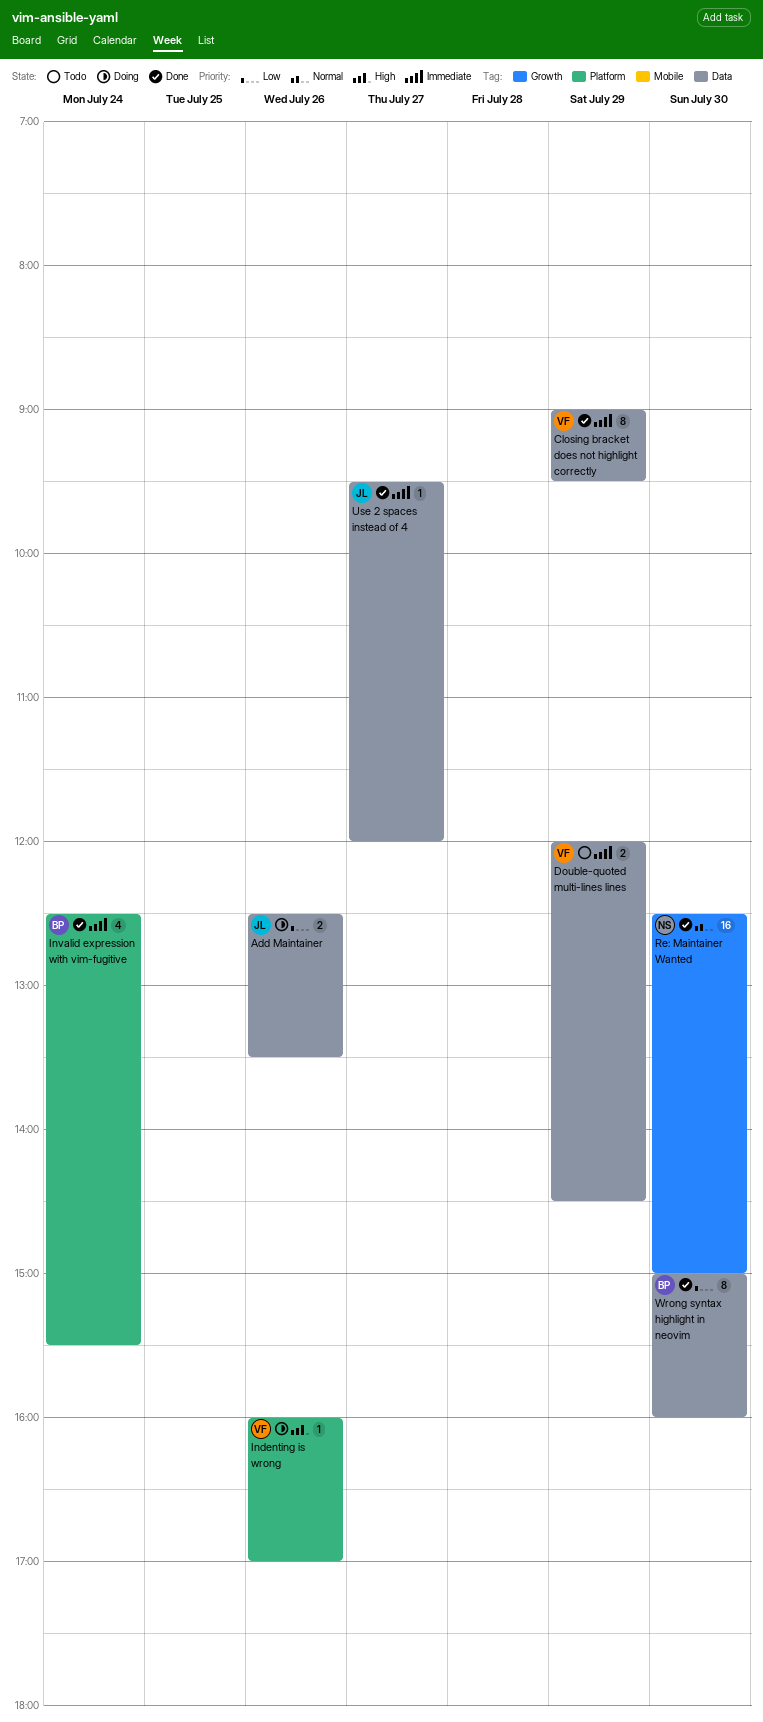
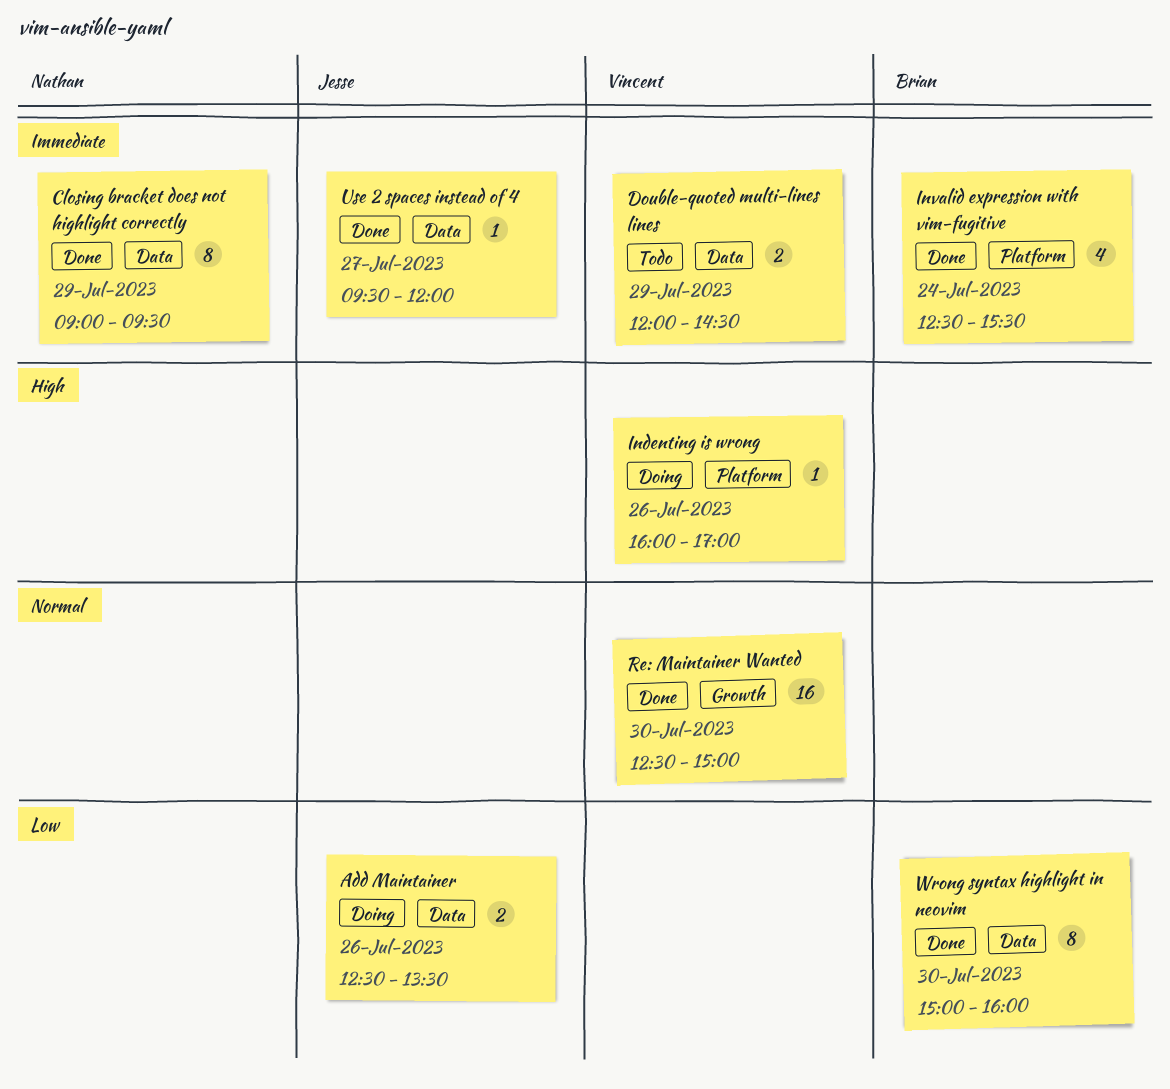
Closing bracket does not highlight correctly, owner: Vincent -> Nathan
Re: Maintainer Wanted, owner: Nathan -> Vincent

